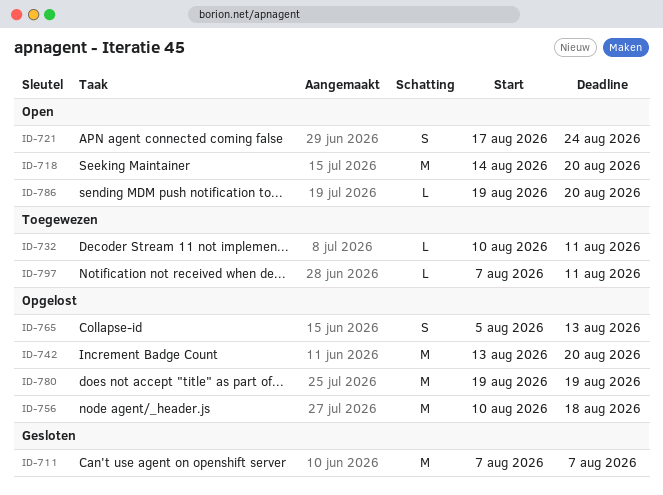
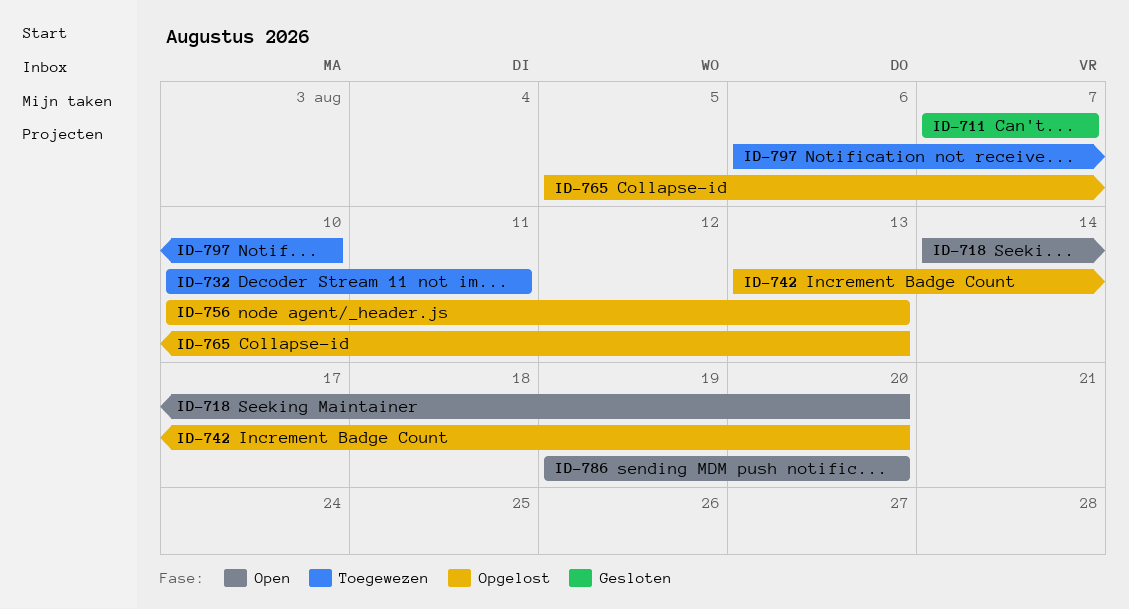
ID-721: present -> none
ID-756, due: Aug 18 -> Aug 13
ID-780: present -> none
ID-797, start: Aug 7 -> Aug 6
ID-797, due: Aug 11 -> Aug 10

